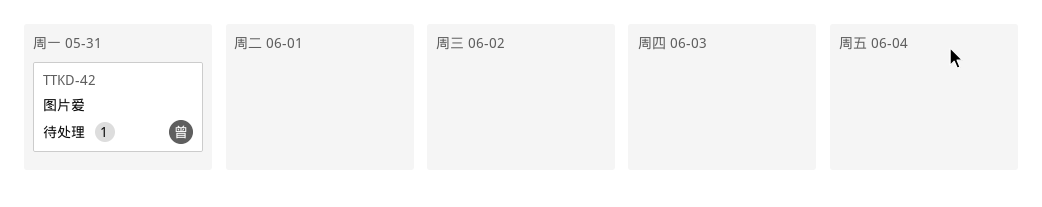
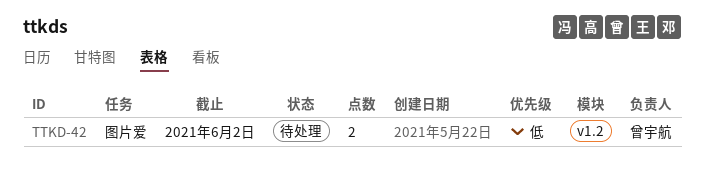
TTKD-42, estimate: 1 -> 2
TTKD-42, due: May 31 -> Jun 2

